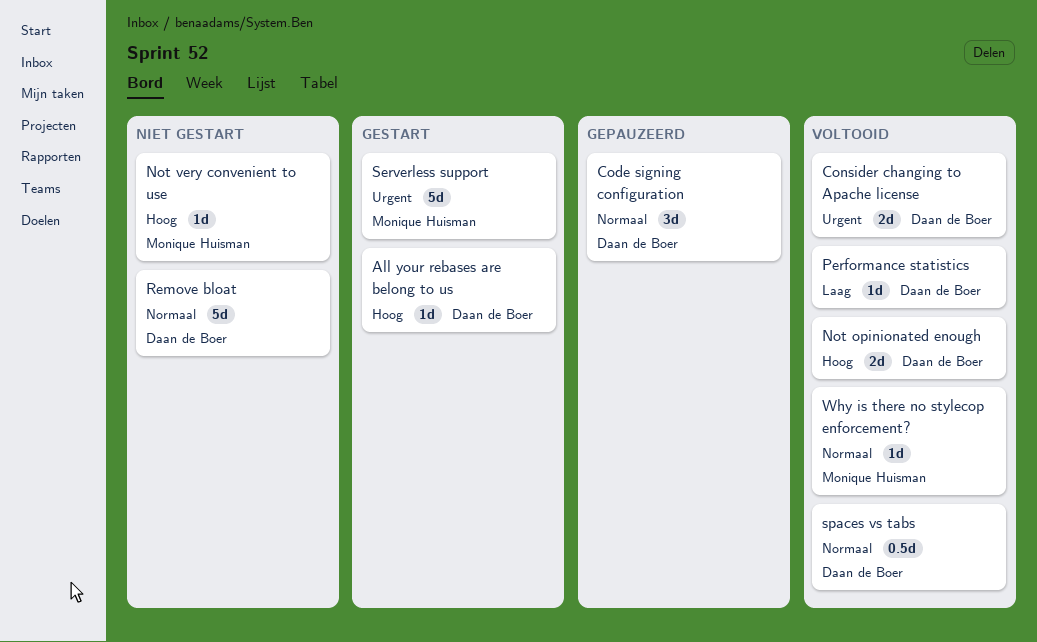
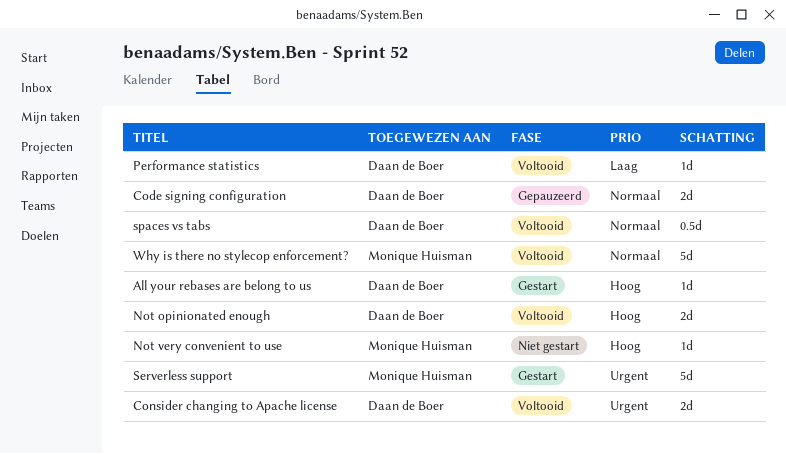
Code signing configuration, estimate: 3d -> 2d
Remove bloat: present -> none
Why is there no stylecop enforcement?, estimate: 1d -> 5d

